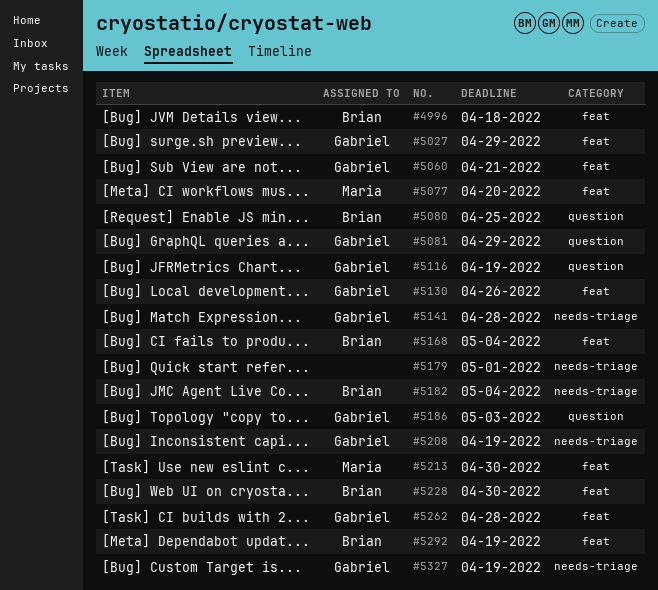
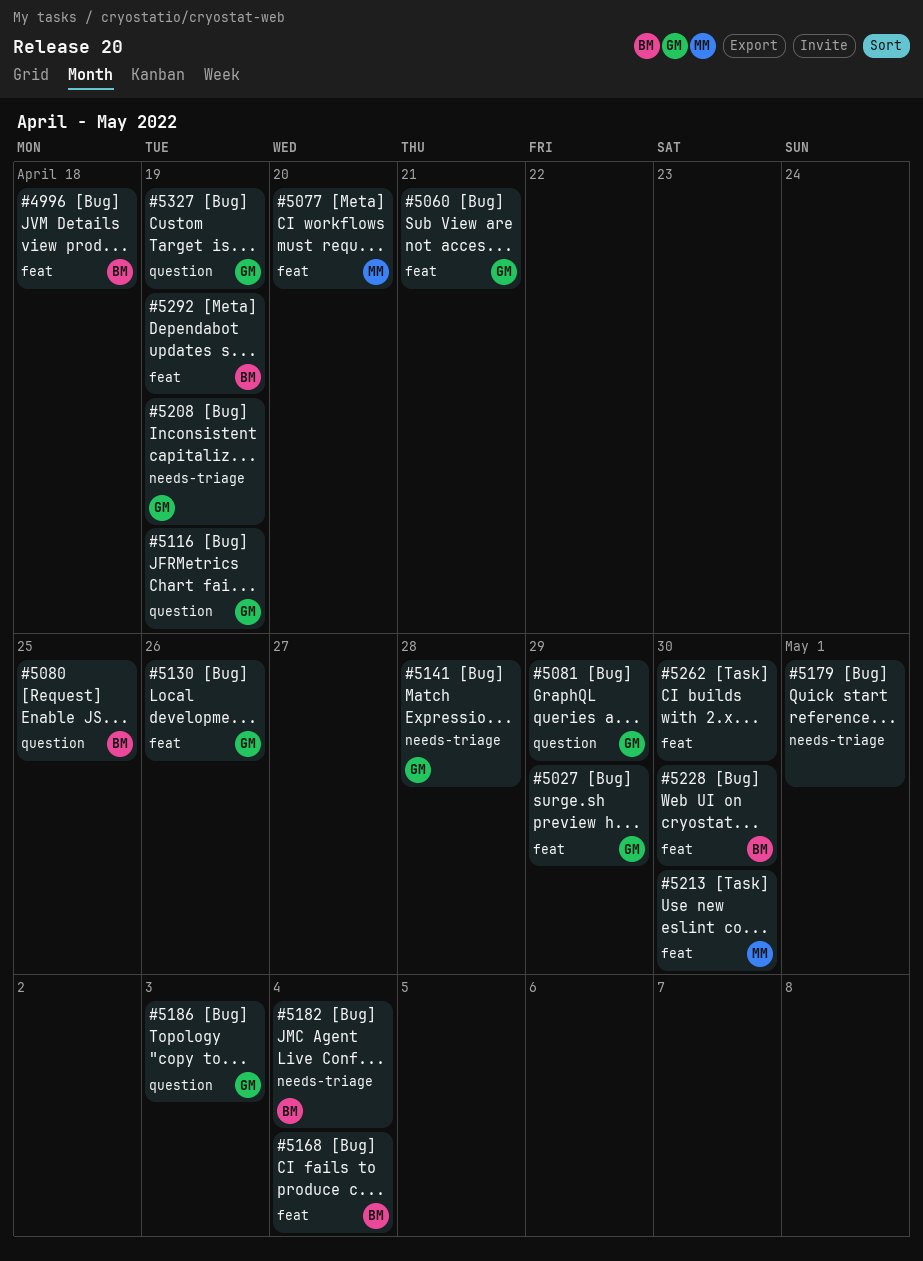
#5262, owner: Gabriel -> none
#5262, due: Apr 28 -> Apr 30
#5327, label: needs-triage -> question

